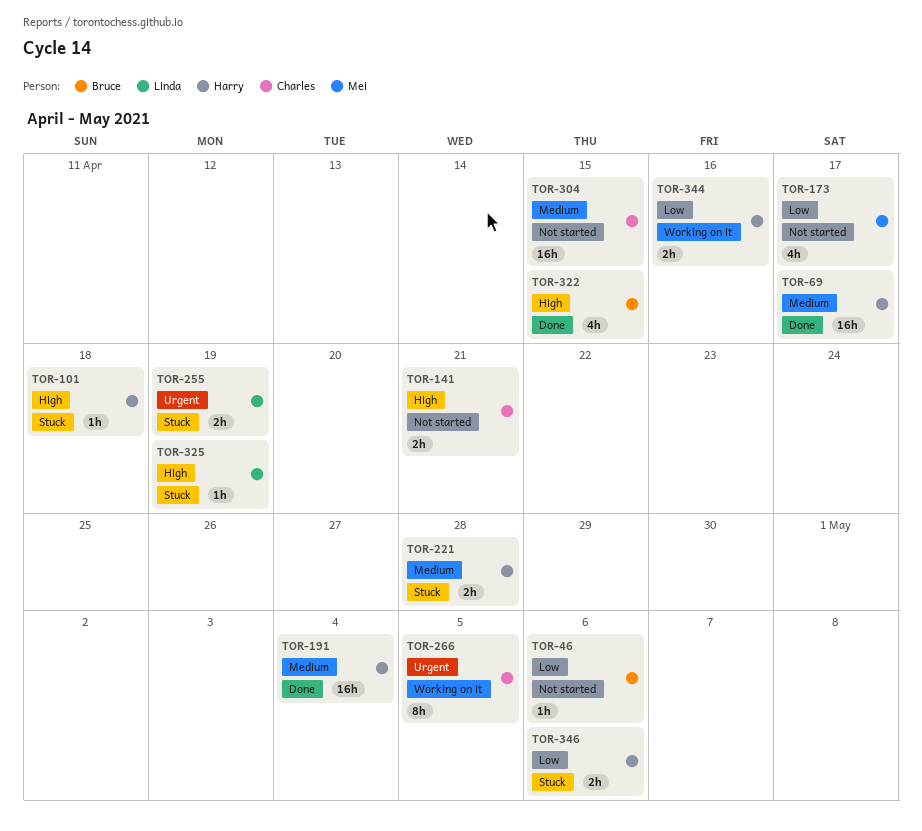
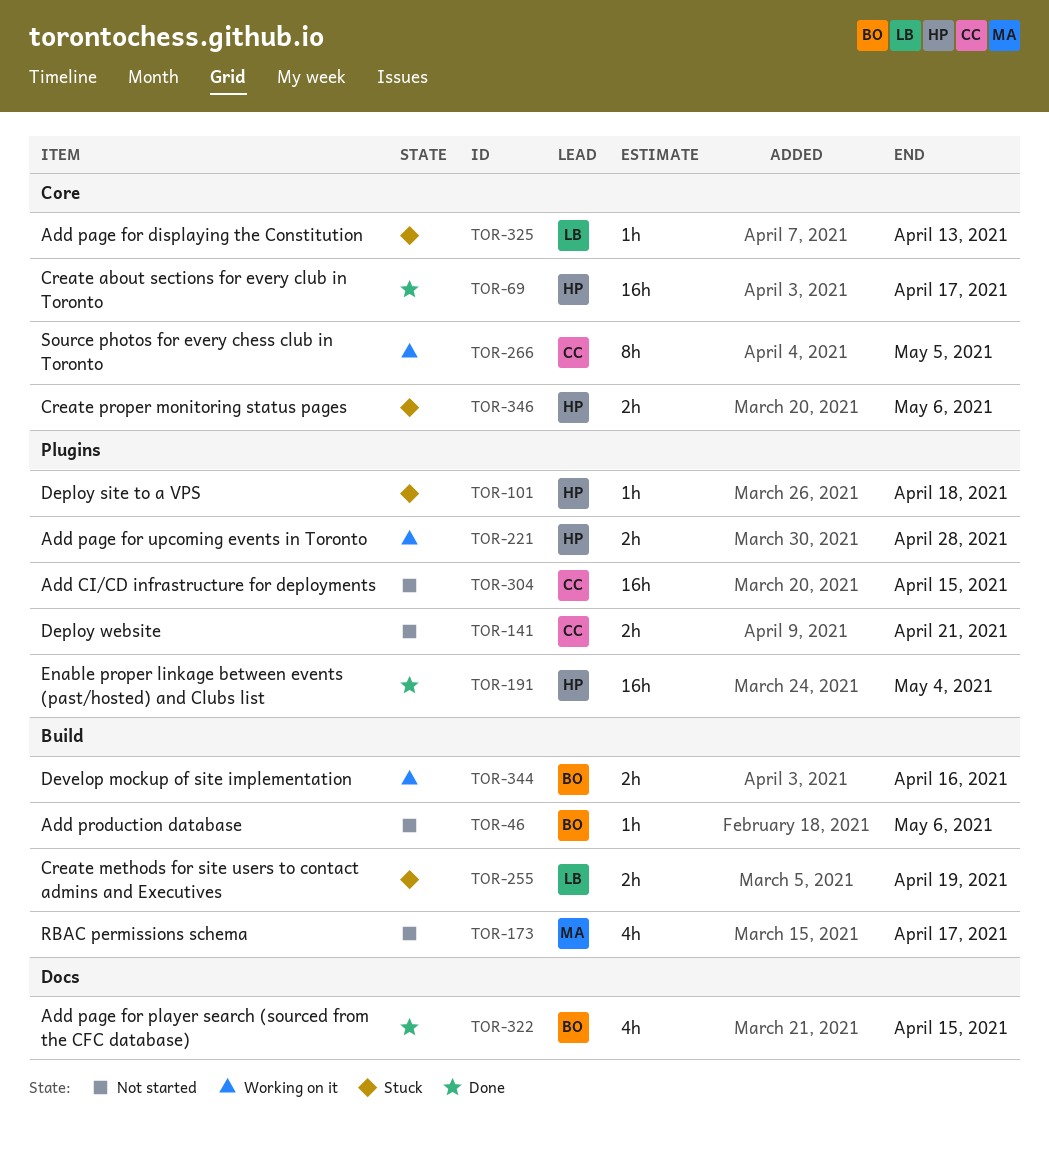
TOR-221, status: Stuck -> Working on it
TOR-325, due: Apr 19 -> Apr 13
TOR-344, owner: Harry -> Bruce

